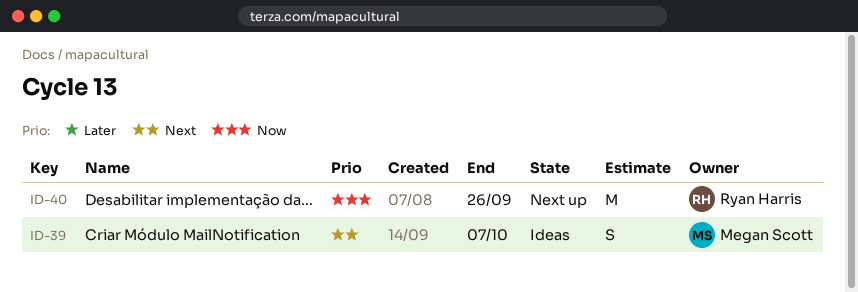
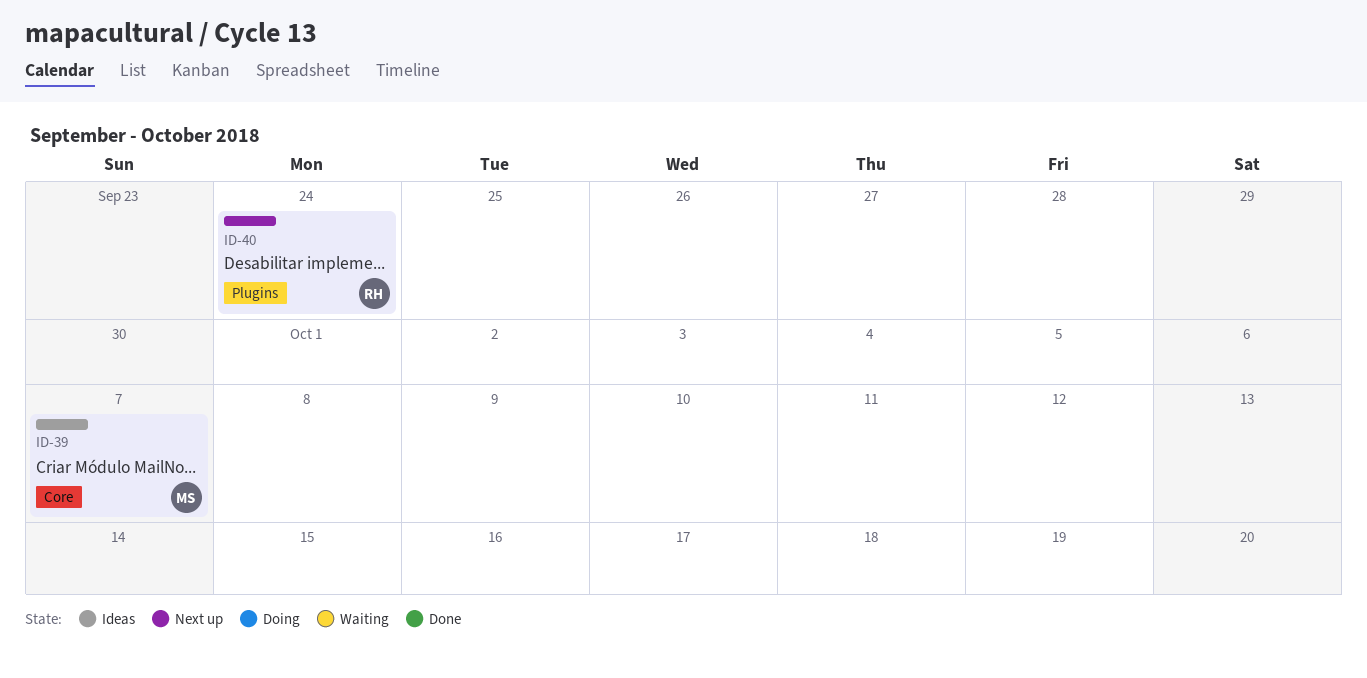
ID-40, due: Sep 26 -> Sep 24

